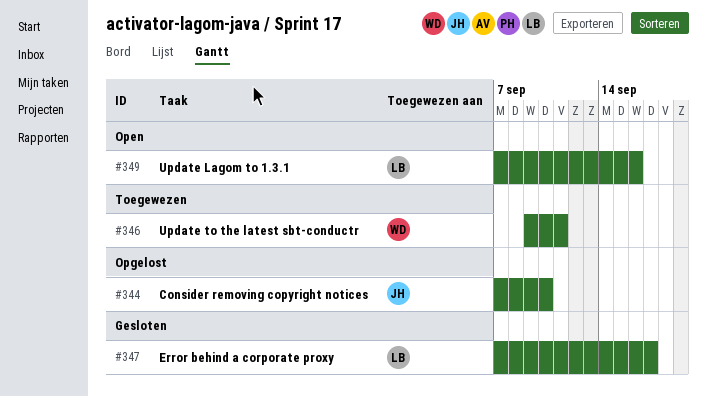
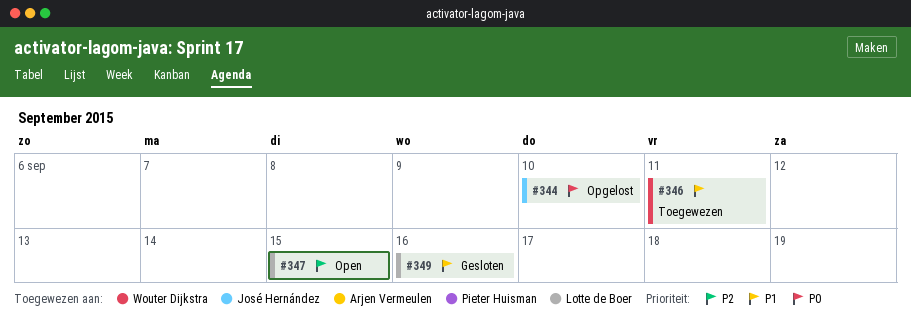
#347, status: Gesloten -> Open
#347, due: Sep 17 -> Sep 15
#349, status: Open -> Gesloten

